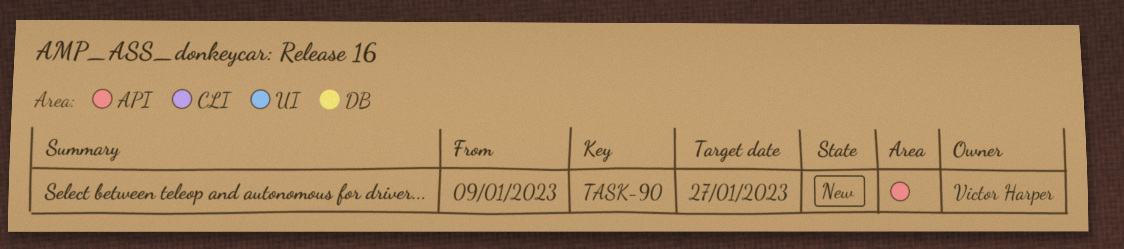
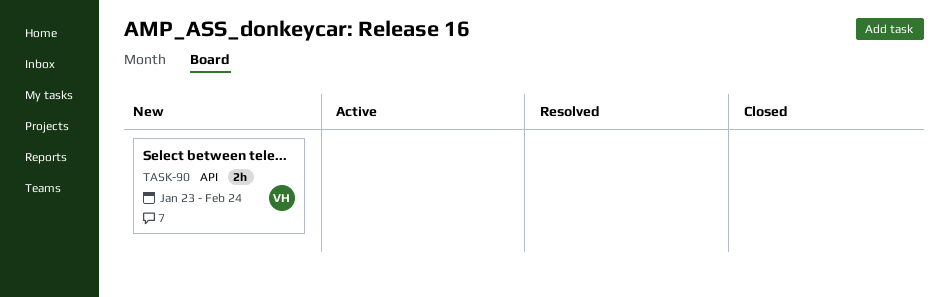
TASK-90, start: Jan 9 -> Jan 23
TASK-90, due: Jan 27 -> Feb 24

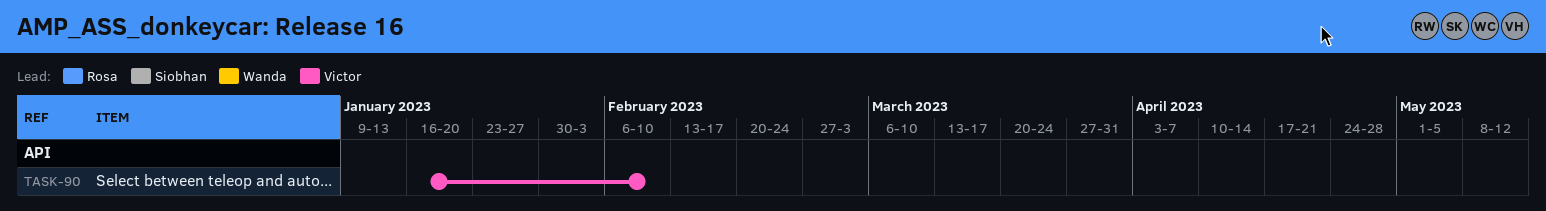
TASK-90, start: Jan 23 -> Jan 16
TASK-90, due: Feb 24 -> Feb 10

